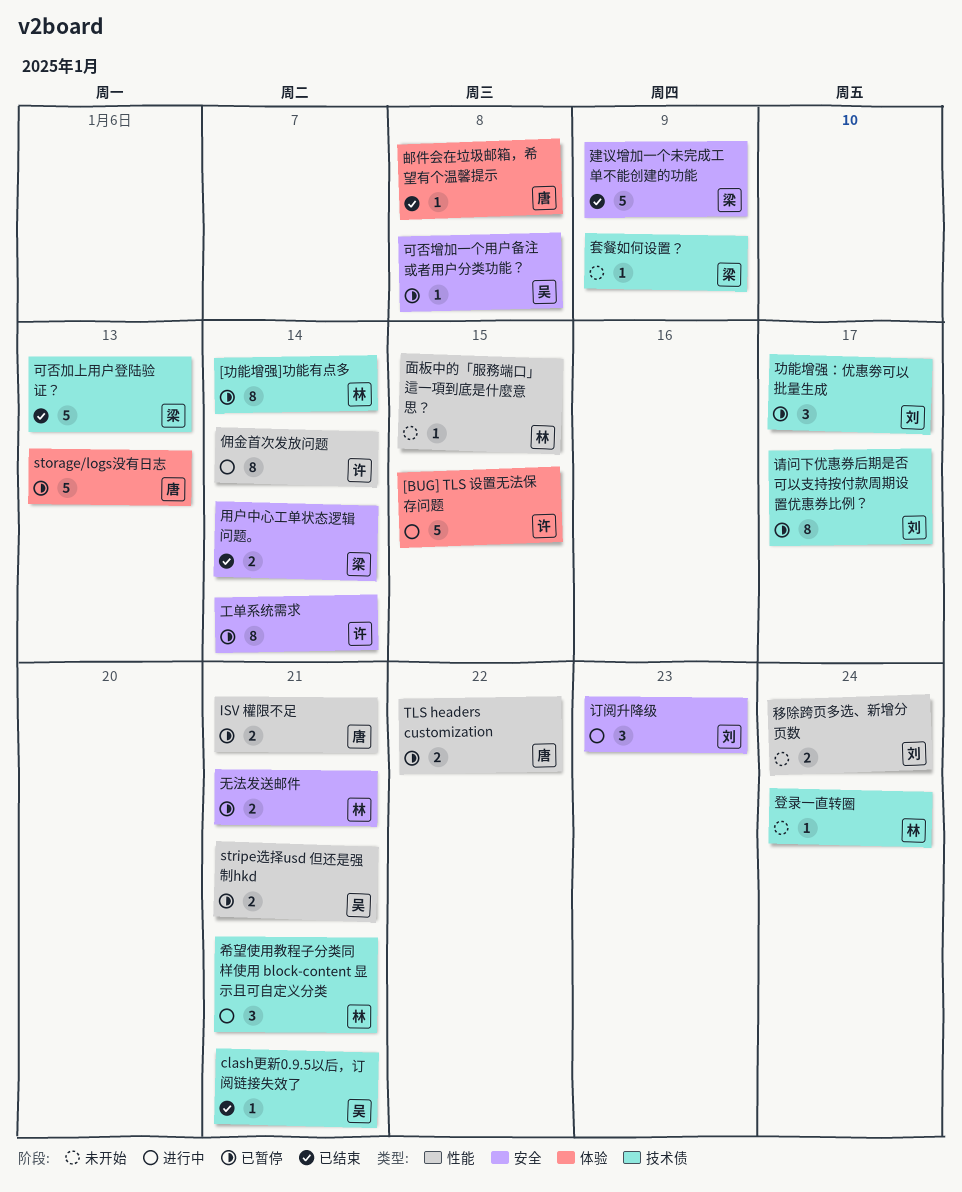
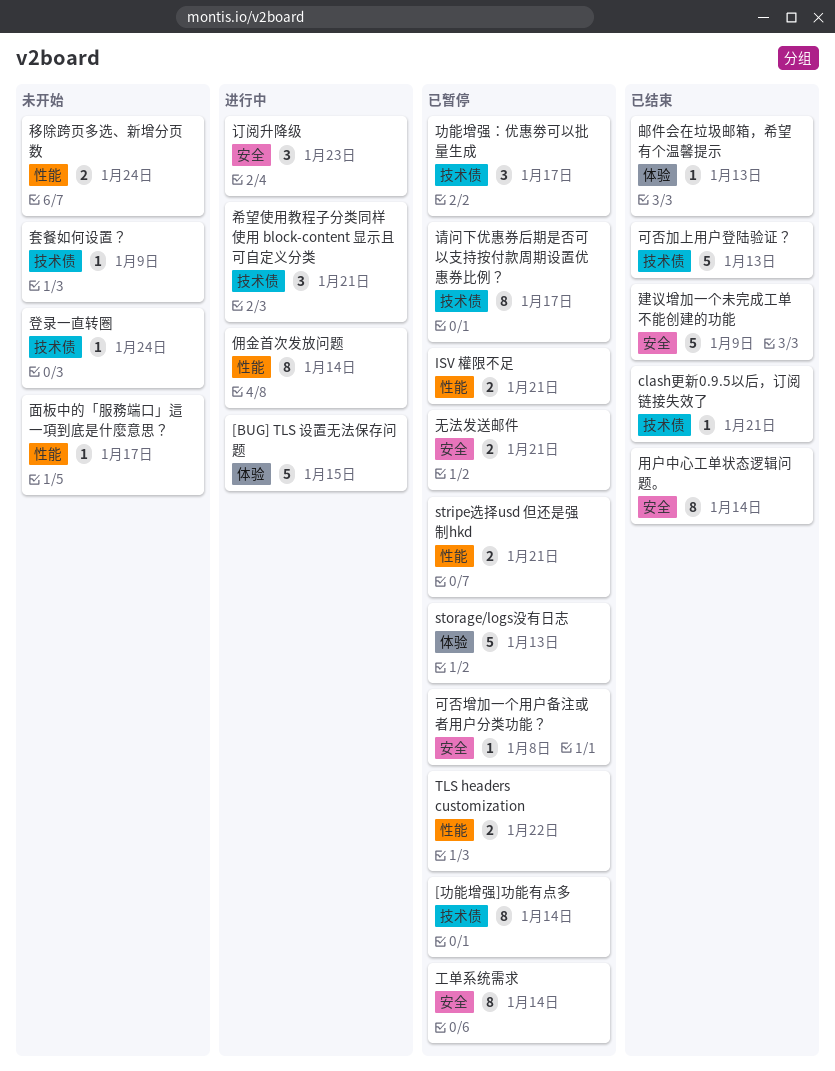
用户中心工单状态逻辑问题。, estimate: 2 -> 8
邮件会在垃圾邮箱，希望有个温馨提示, due: Jan 8 -> Jan 13
面板中的「服務端口」這一項到底是什麼意思？, due: Jan 15 -> Jan 17

